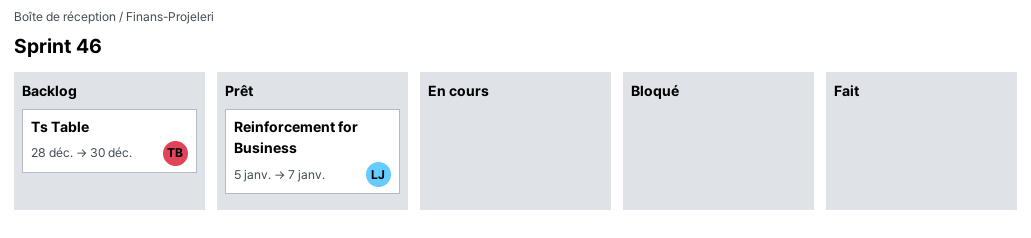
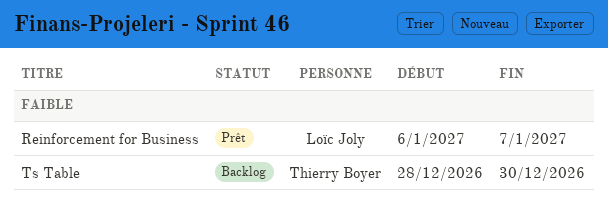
Reinforcement for Business, start: Jan 5 -> Jan 6

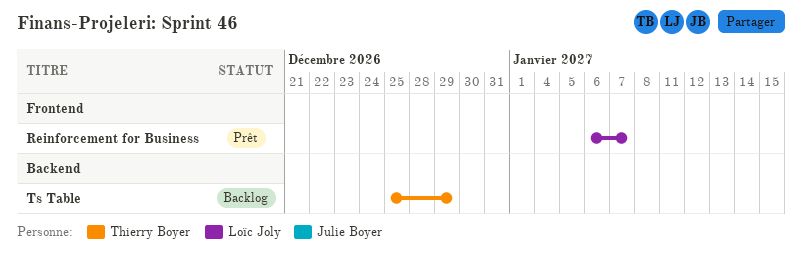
Ts Table, start: Dec 28 -> Dec 25
Ts Table, due: Dec 30 -> Dec 29

